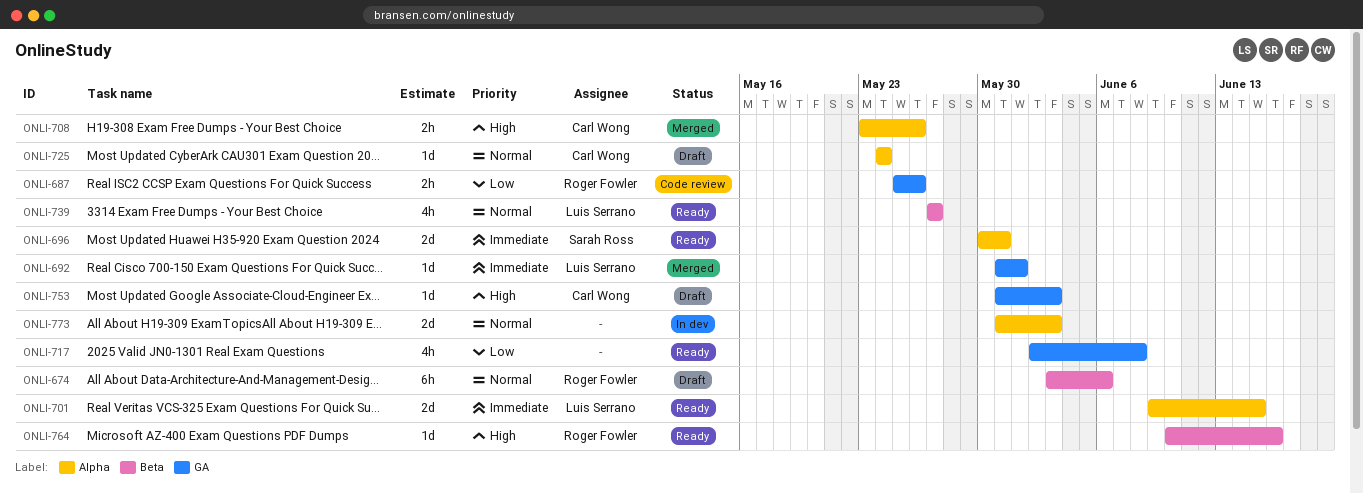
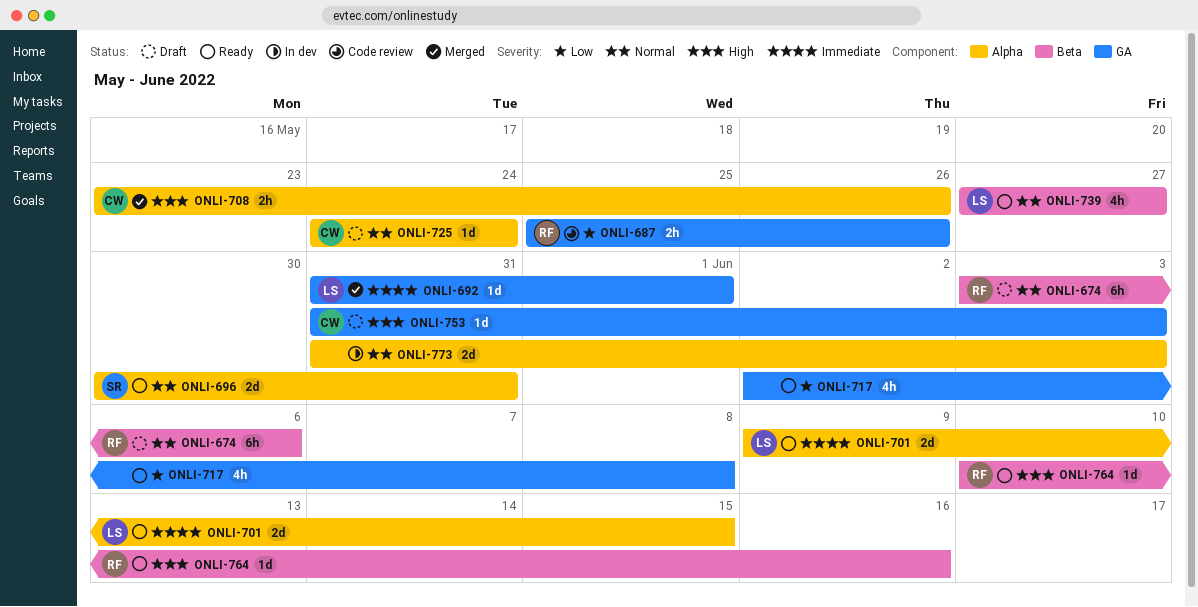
ONLI-696, priority: Immediate -> Normal

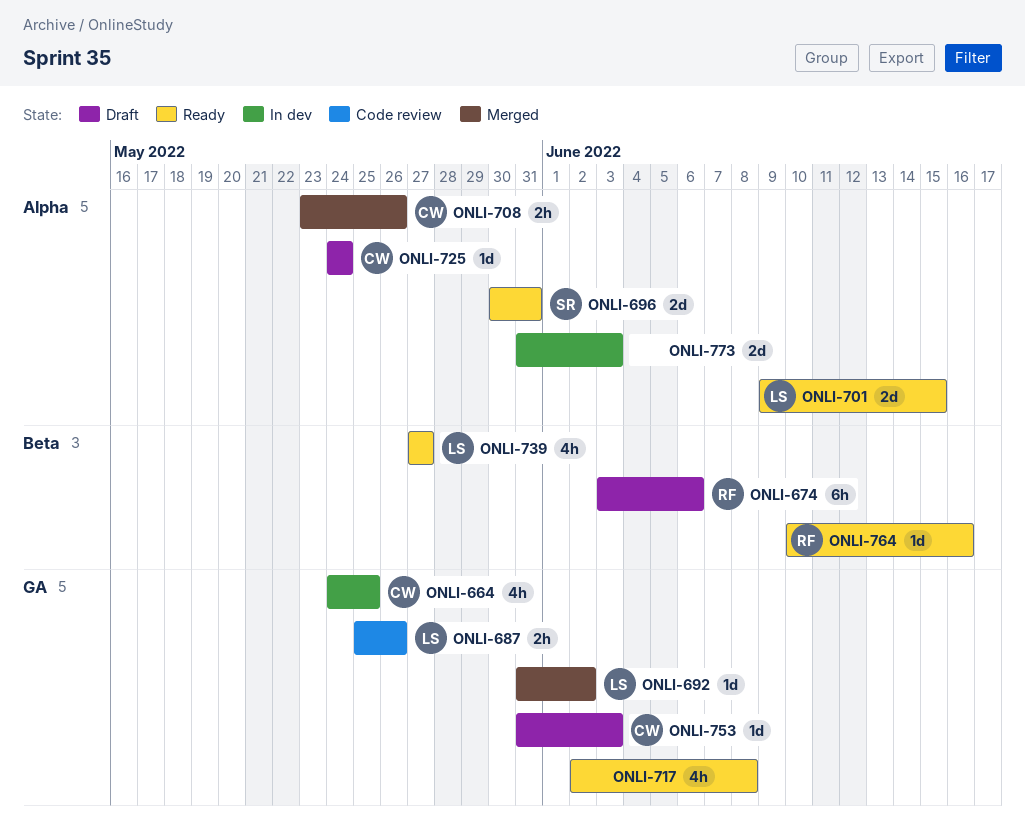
ONLI-664: none -> present
ONLI-687, owner: RF -> LS
ONLI-692, due: Jun 1 -> Jun 2

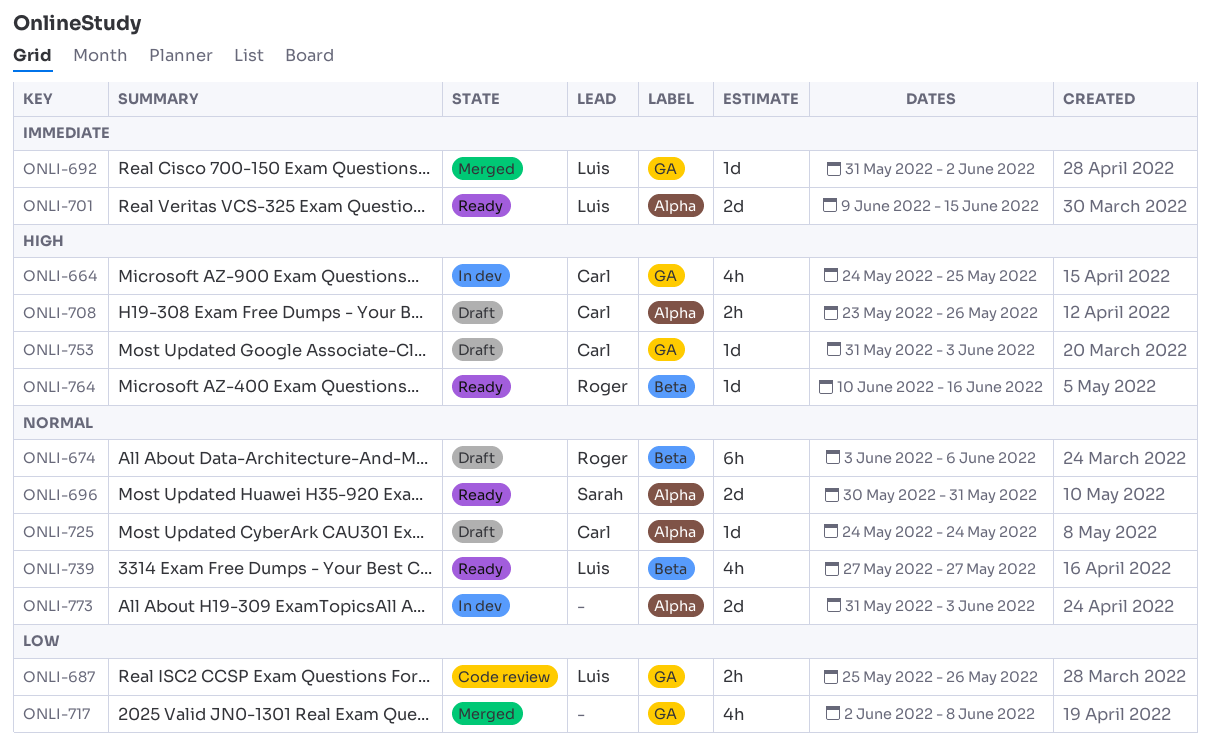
ONLI-708, status: Merged -> Draft
ONLI-717, status: Ready -> Merged

